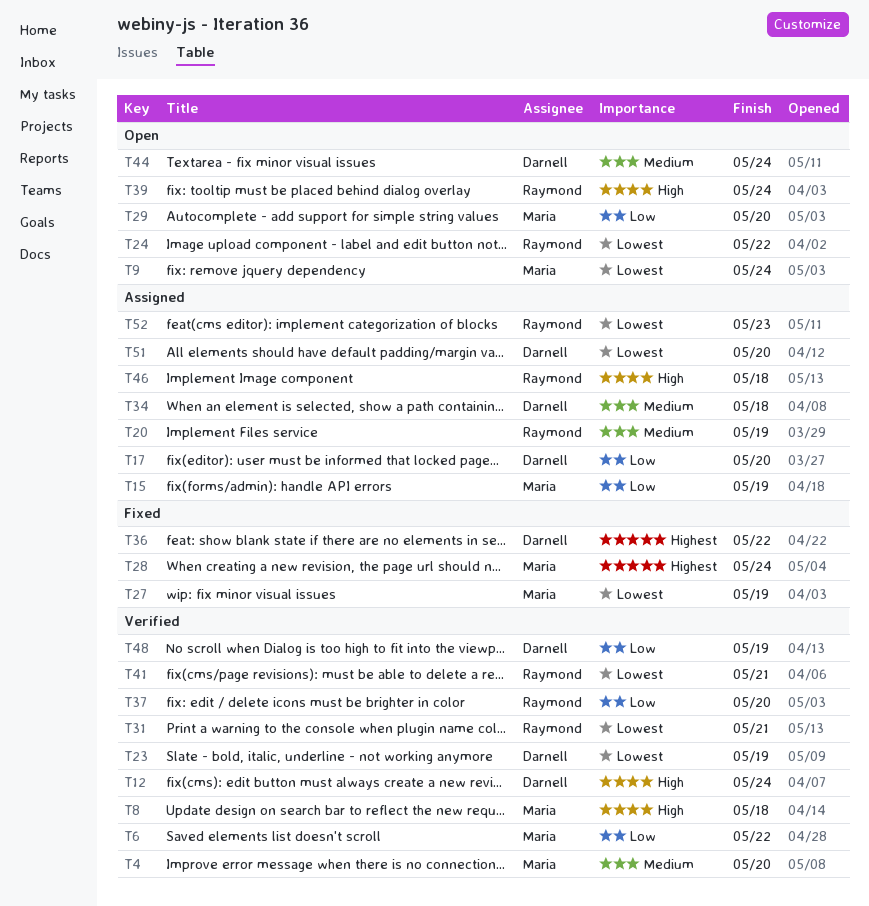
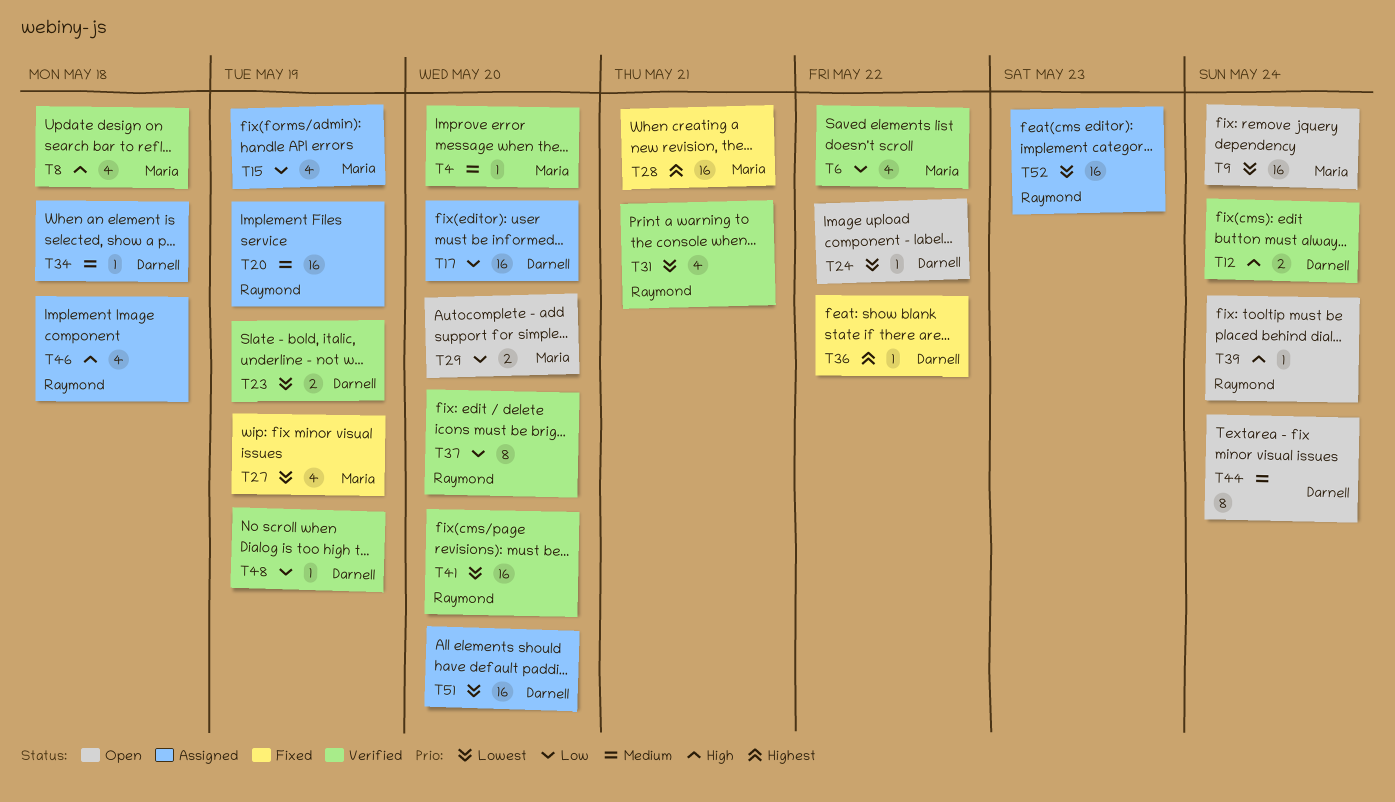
T24, owner: Raymond -> Darnell
T28, due: May 24 -> May 21
T41, due: May 21 -> May 20

